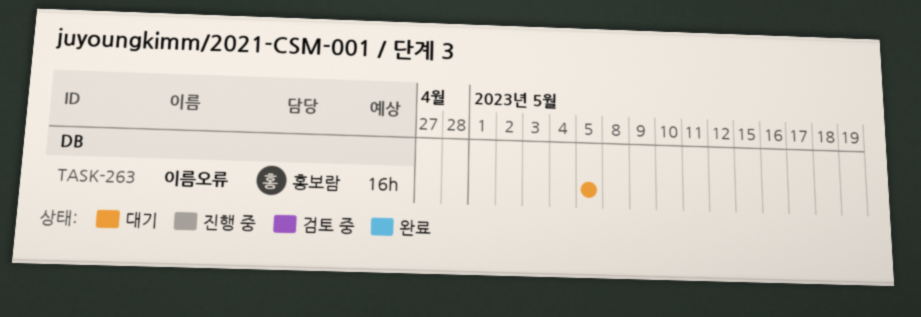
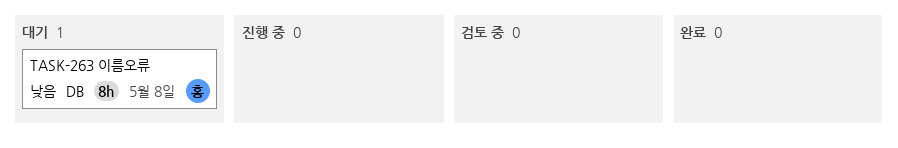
TASK-263, estimate: 16h -> 8h
TASK-263, due: May 5 -> May 8

